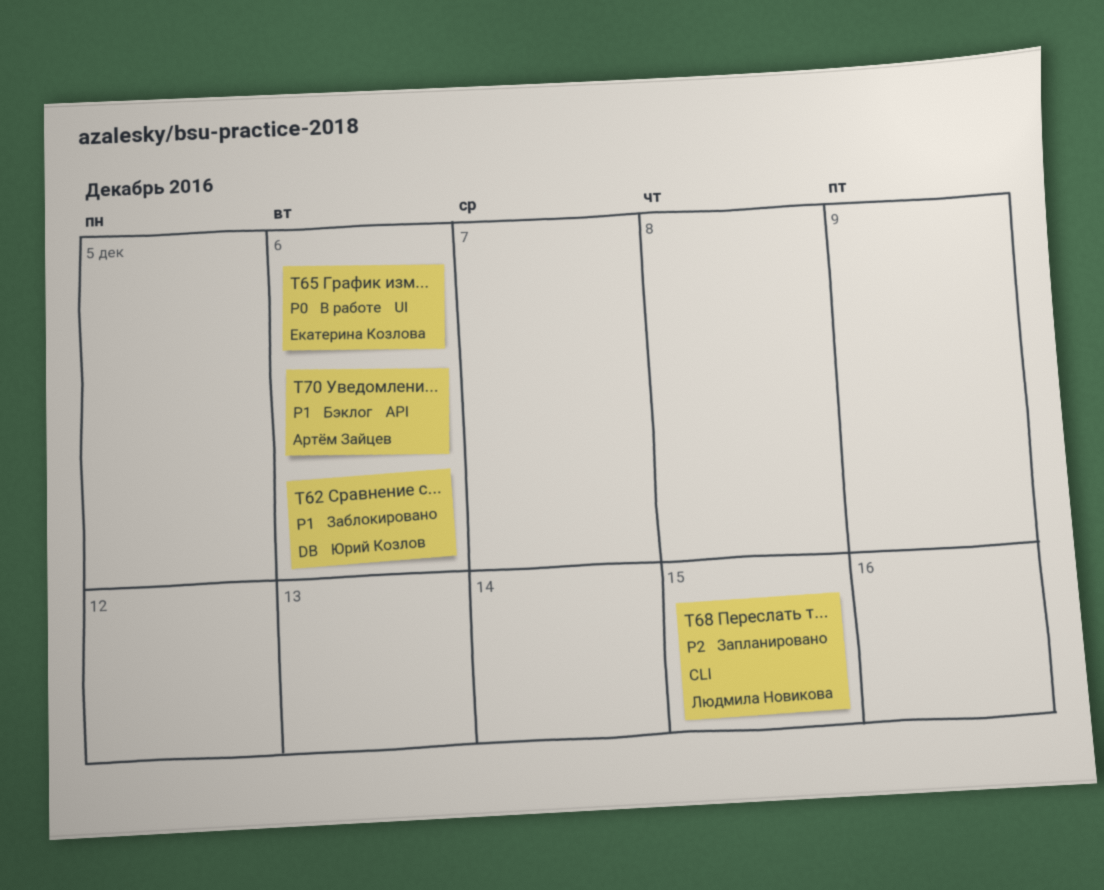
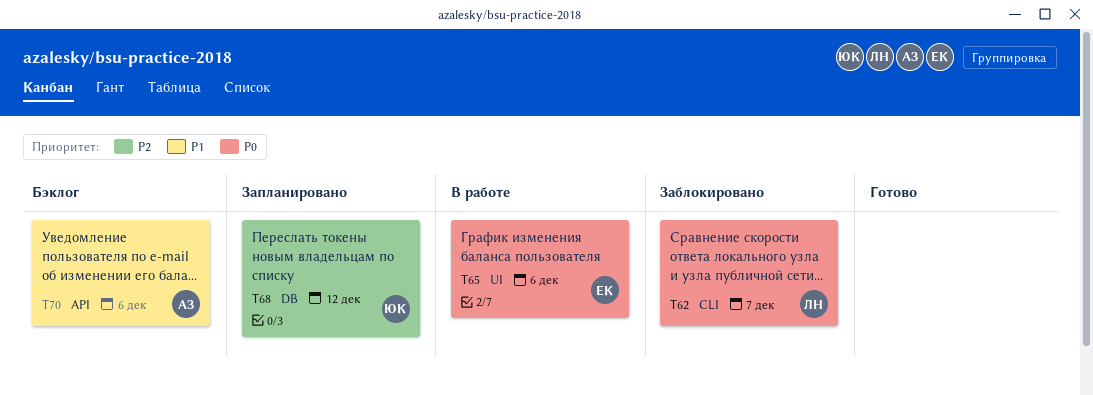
T62, owner: Юрий Козлов -> Людмила Новикова
T62, priority: P1 -> P0
T62, label: DB -> CLI
T62, due: Dec 6 -> Dec 7
T68, owner: Людмила Новикова -> Юрий Козлов
T68, label: CLI -> DB
T68, due: Dec 15 -> Dec 12

